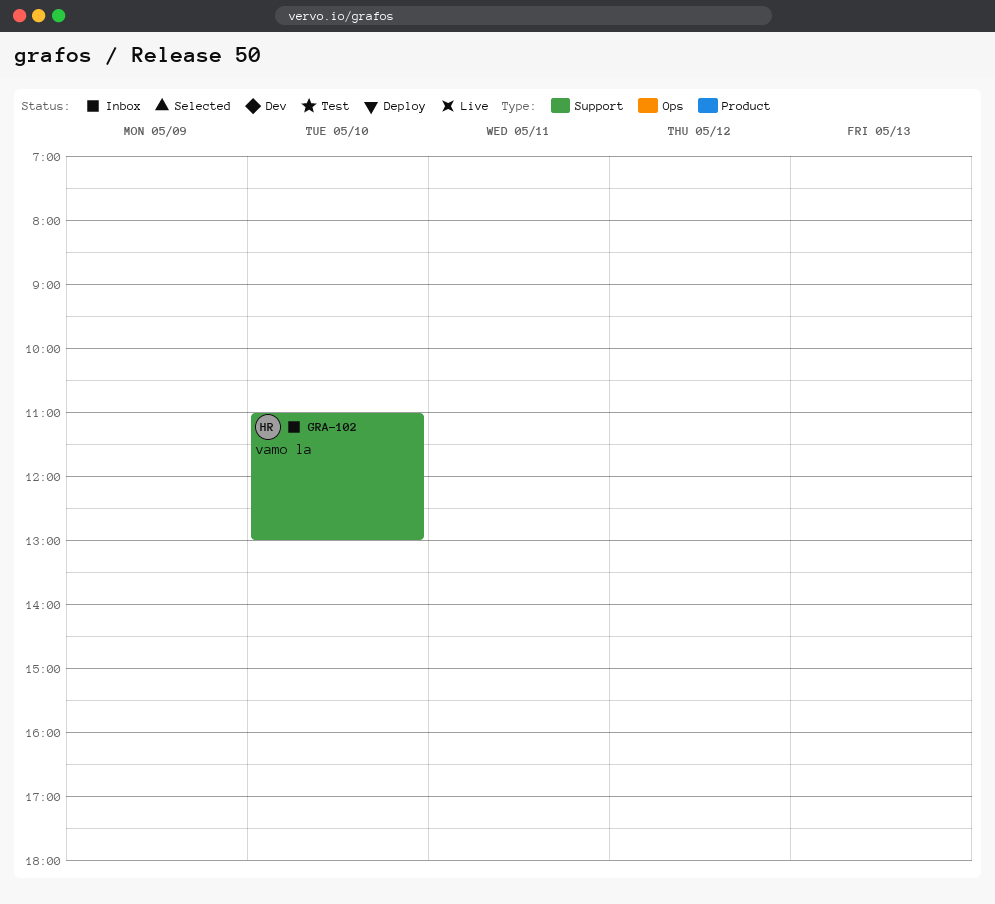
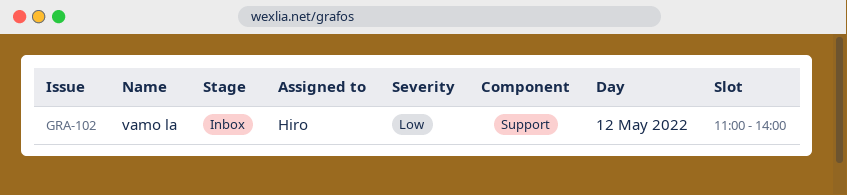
GRA-102, day: May 10 -> May 12
GRA-102, ends: 13:00 -> 14:00

